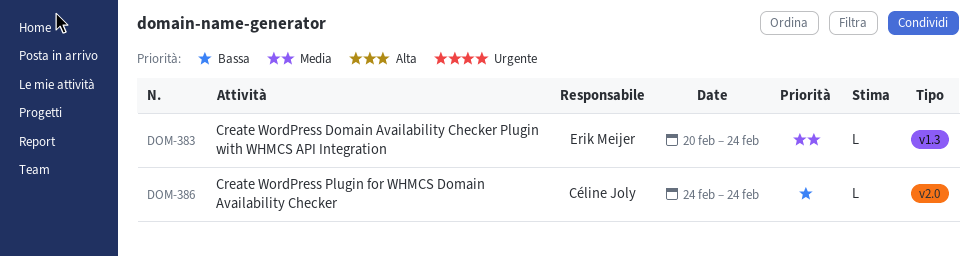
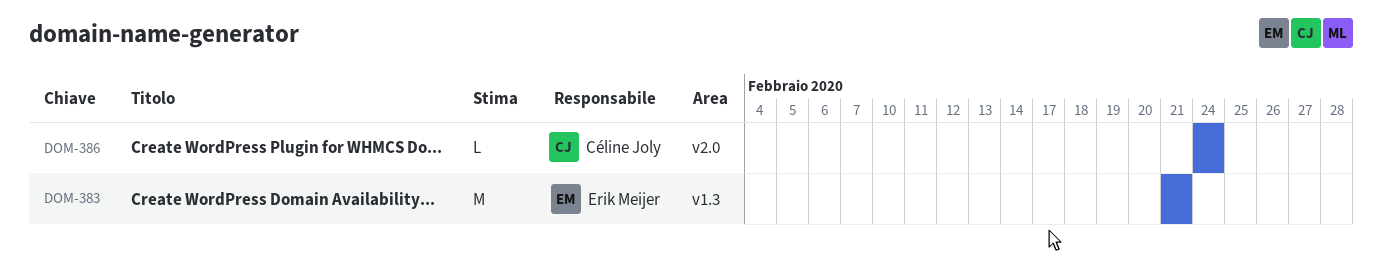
DOM-383, estimate: L -> M
DOM-383, start: Feb 20 -> Feb 21
DOM-383, due: Feb 24 -> Feb 21

